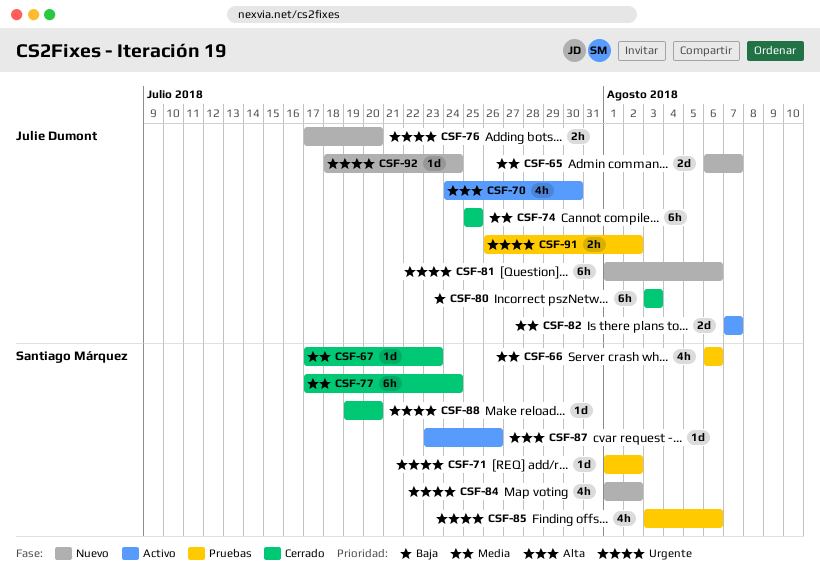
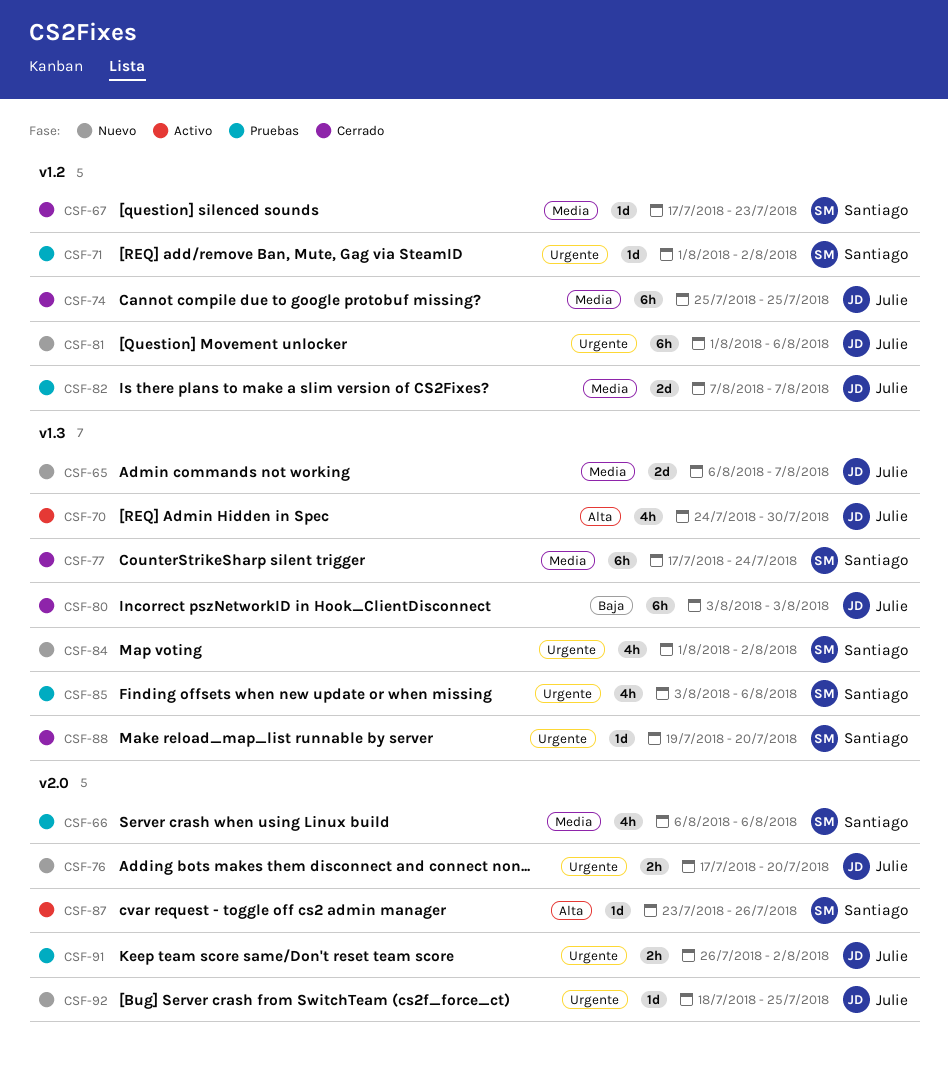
CSF-82, status: Activo -> Pruebas
CSF-92, due: Jul 24 -> Jul 25

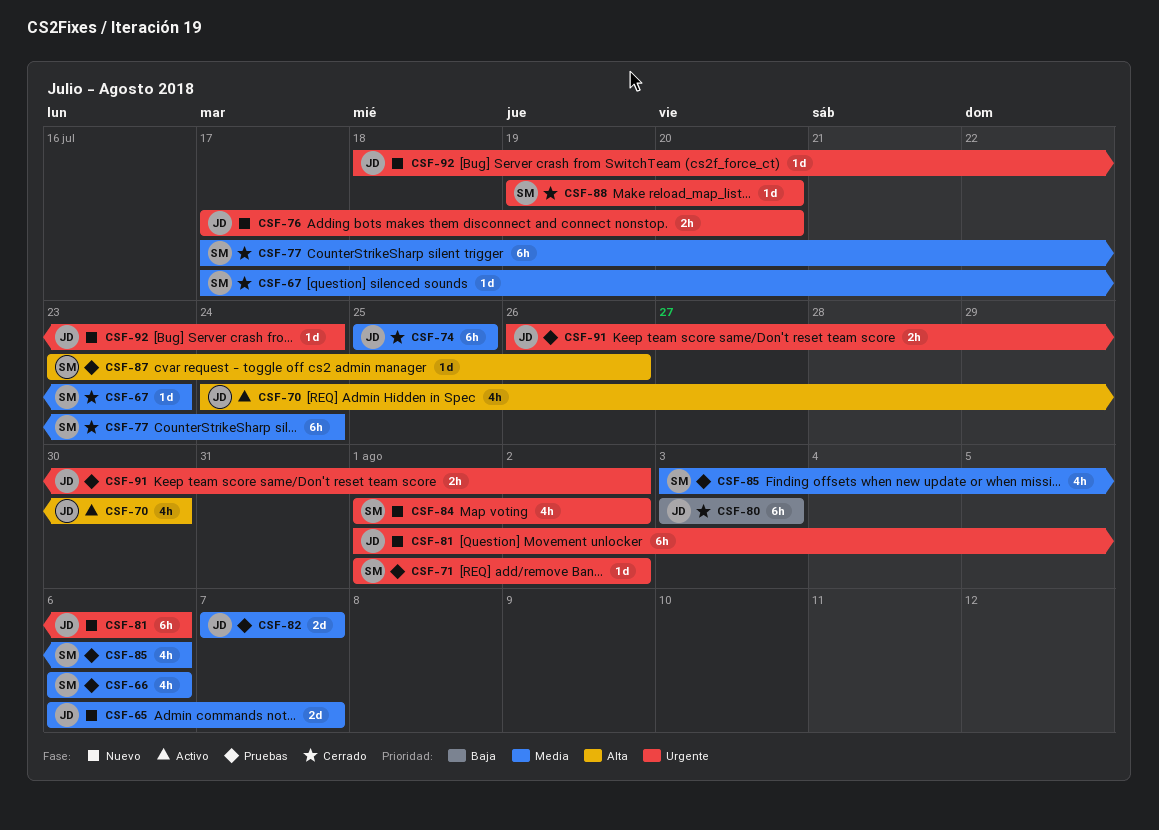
CSF-85, priority: Urgente -> Media
CSF-87, status: Activo -> Pruebas
CSF-92, due: Jul 25 -> Jul 24

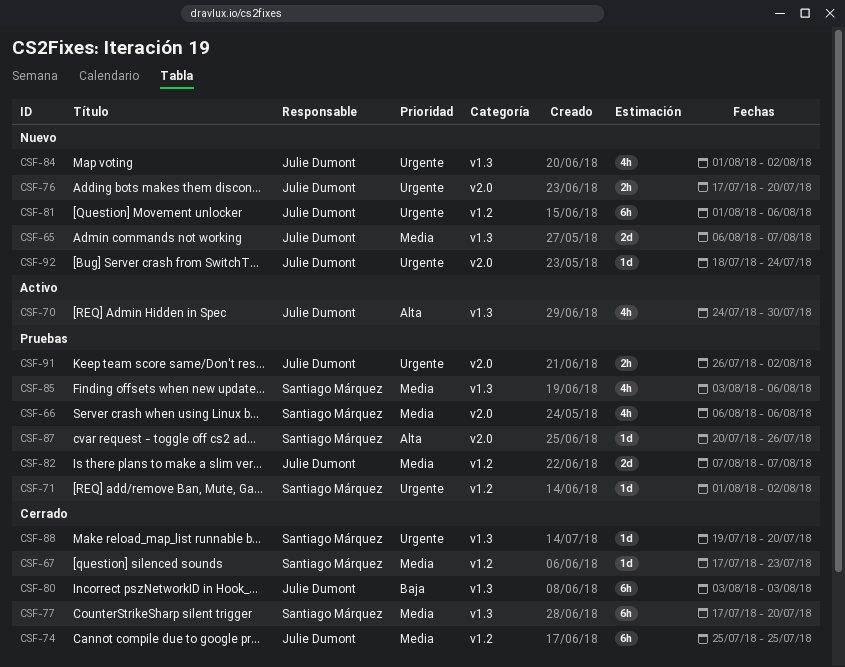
CSF-77, due: Jul 24 -> Jul 20
CSF-84, owner: Santiago Márquez -> Julie Dumont
CSF-87, start: Jul 23 -> Jul 20

